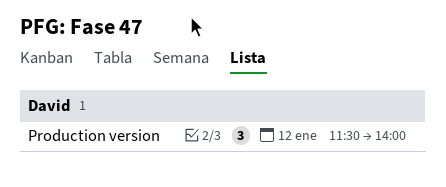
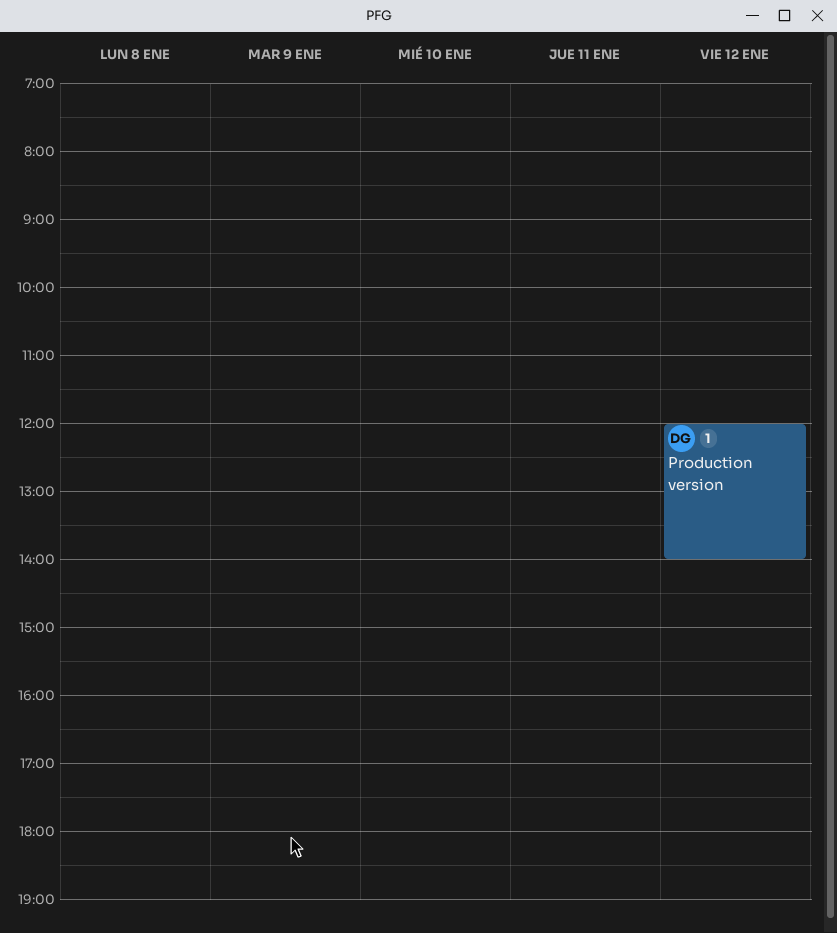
Production version, estimate: 3 -> 1
Production version, begins: 11:30 -> 12:00

